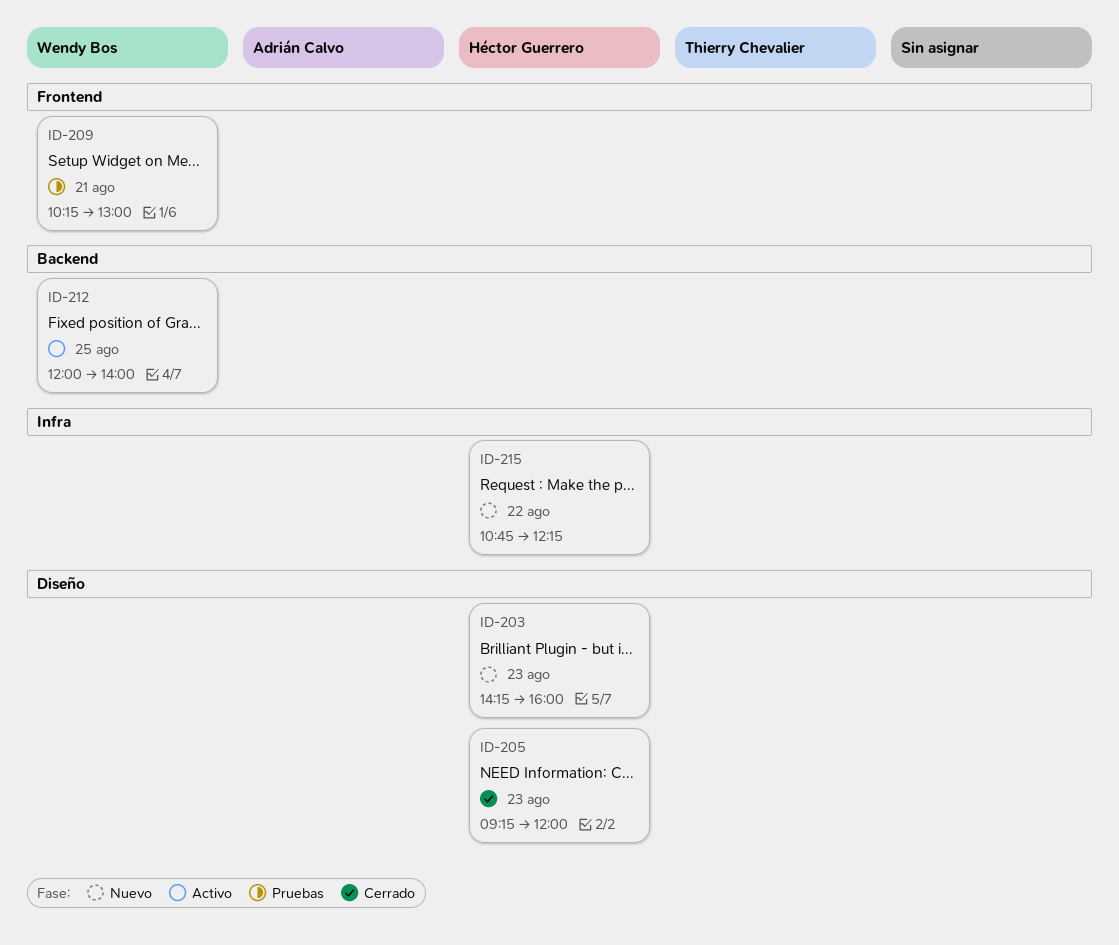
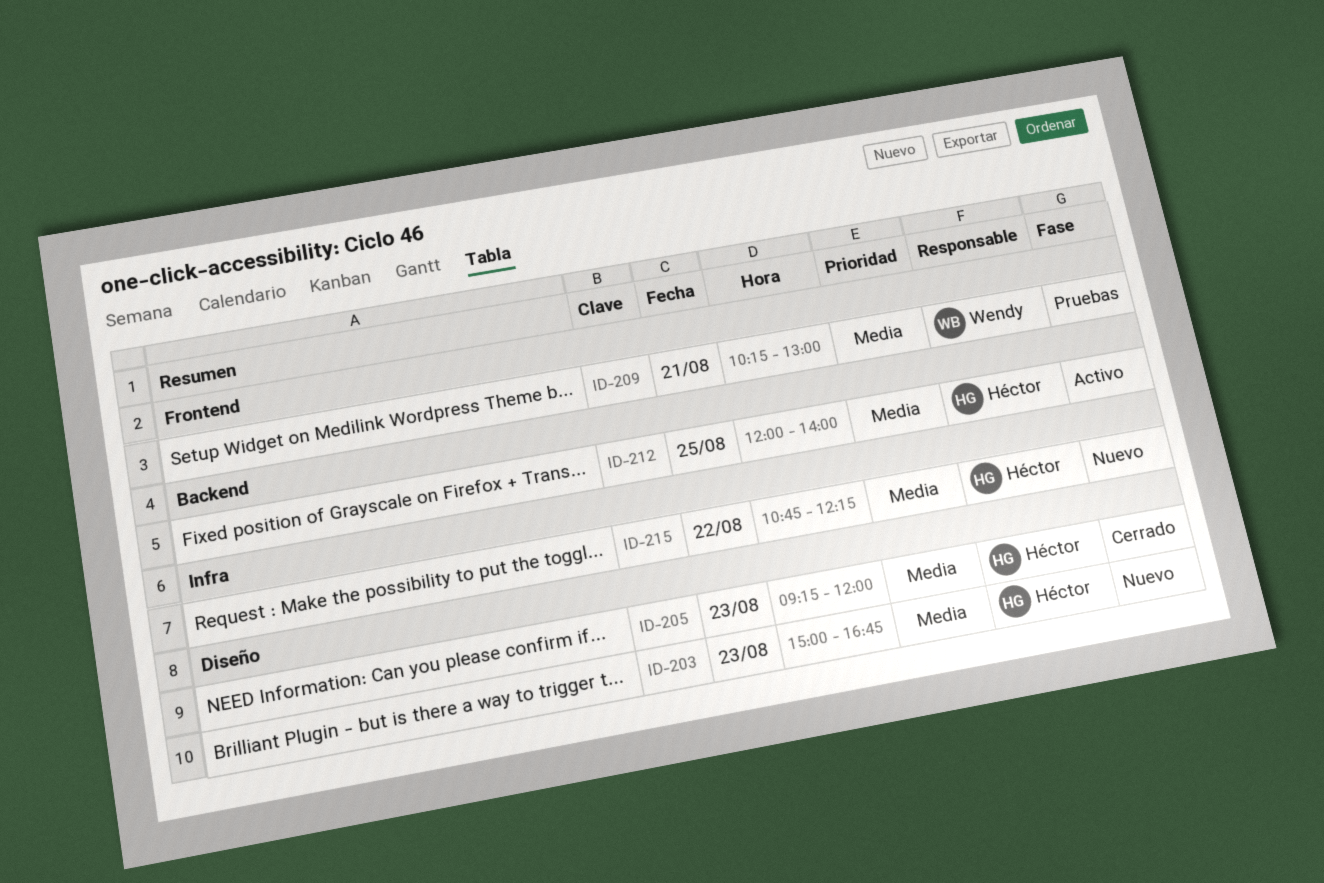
ID-203, begins: 14:15 -> 15:00
ID-203, ends: 16:00 -> 16:45
ID-212, owner: Wendy Bos -> Héctor Guerrero

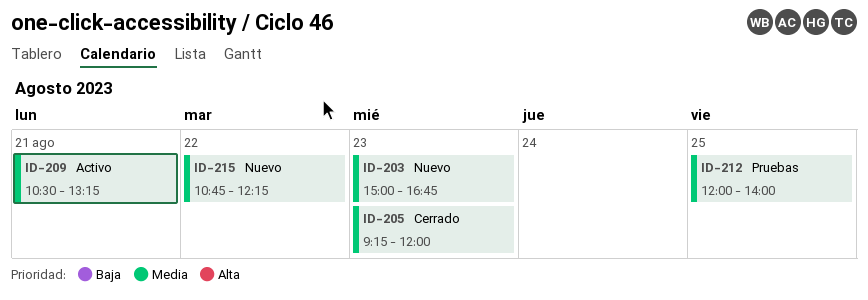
ID-209, status: Pruebas -> Activo
ID-209, begins: 10:15 -> 10:30
ID-209, ends: 13:00 -> 13:15
ID-212, status: Activo -> Pruebas

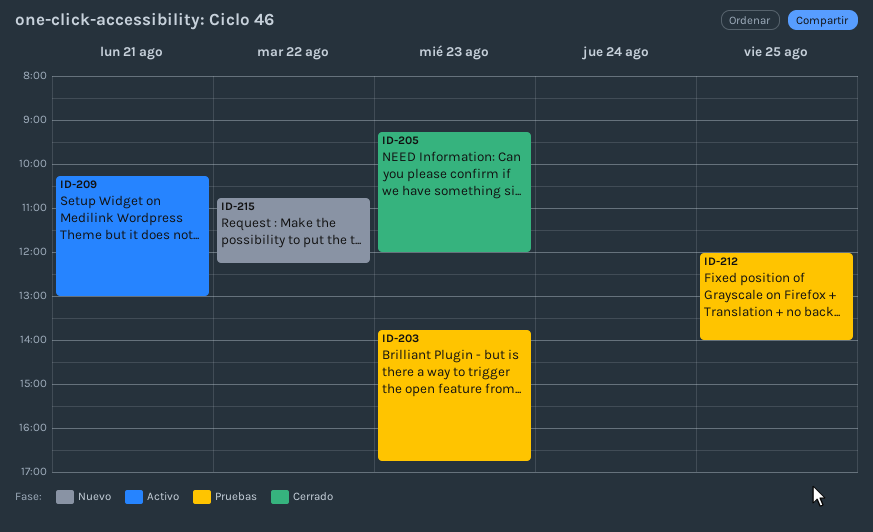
ID-203, status: Nuevo -> Pruebas
ID-203, begins: 15:00 -> 13:45
ID-209, begins: 10:30 -> 10:15
ID-209, ends: 13:15 -> 13:00

